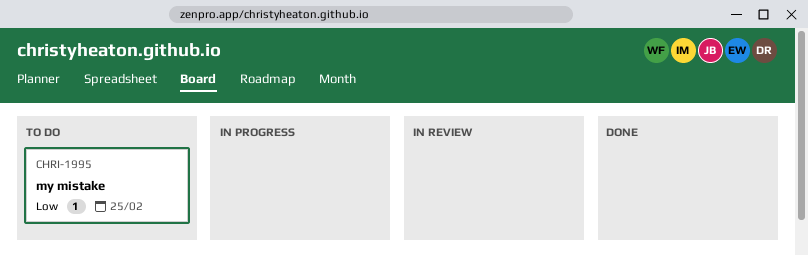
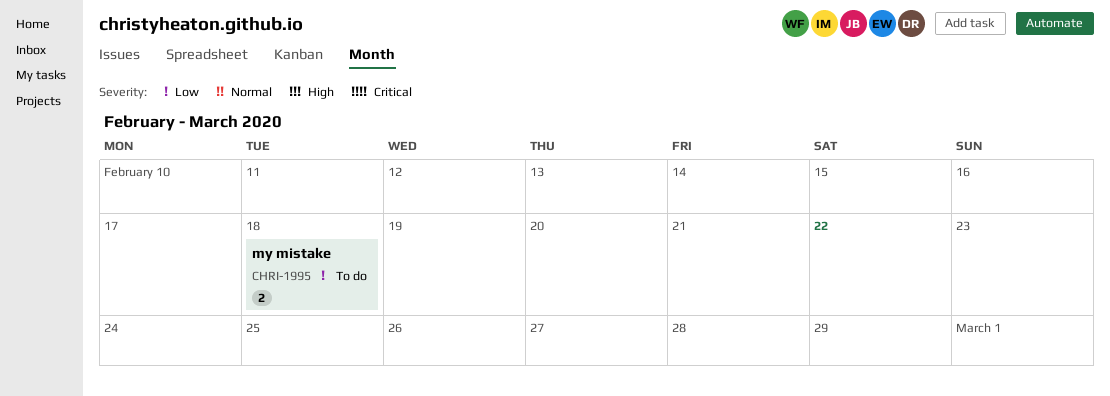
CHRI-1995, estimate: 1 -> 2
CHRI-1995, due: Feb 25 -> Feb 18

